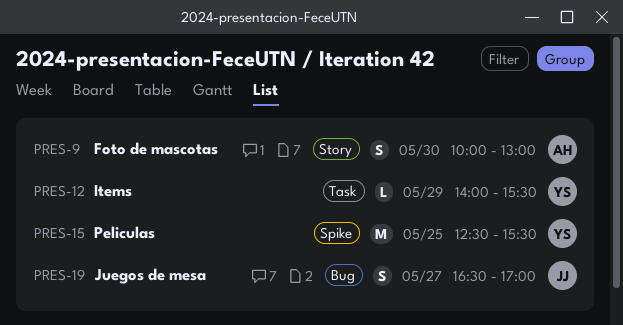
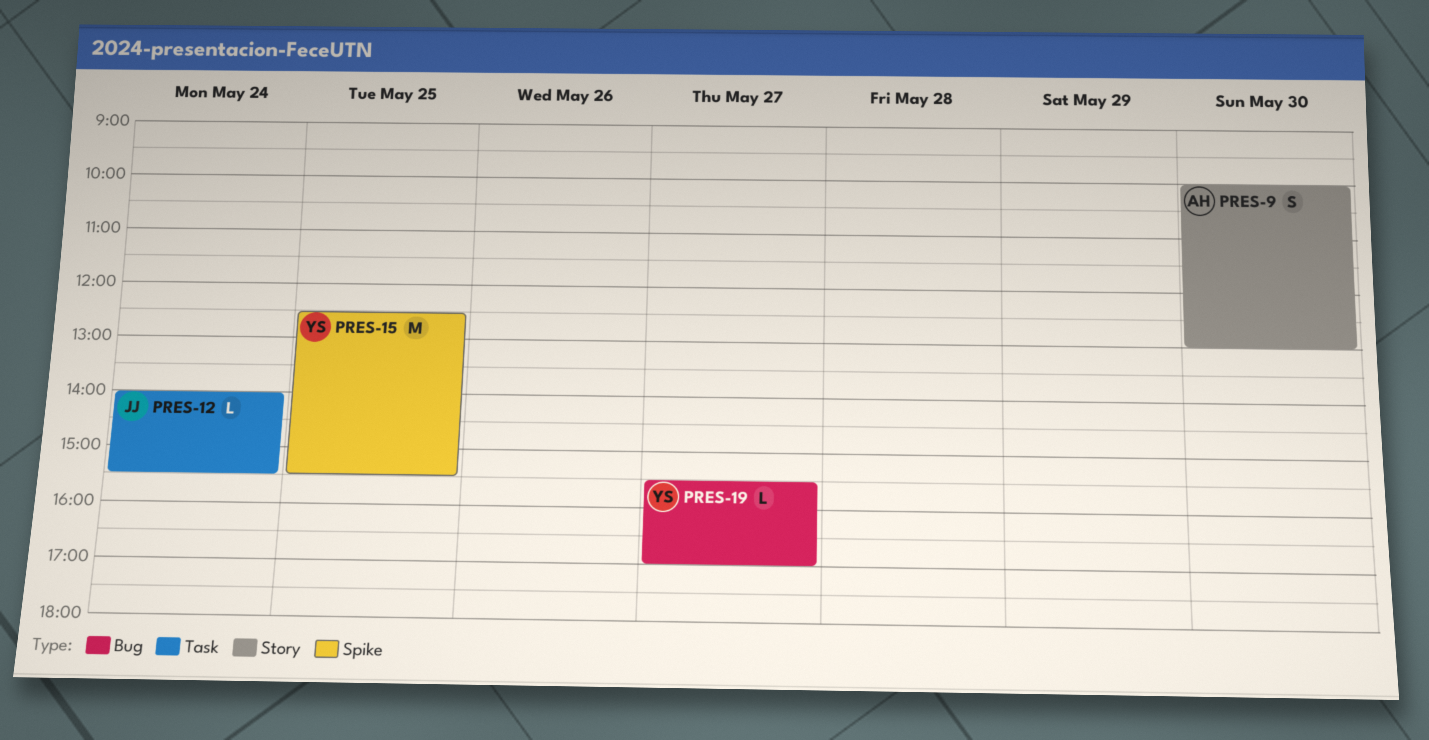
PRES-12, owner: YS -> JJ
PRES-12, day: May 29 -> May 24
PRES-19, owner: JJ -> YS
PRES-19, estimate: S -> L
PRES-19, begins: 16:30 -> 15:30

